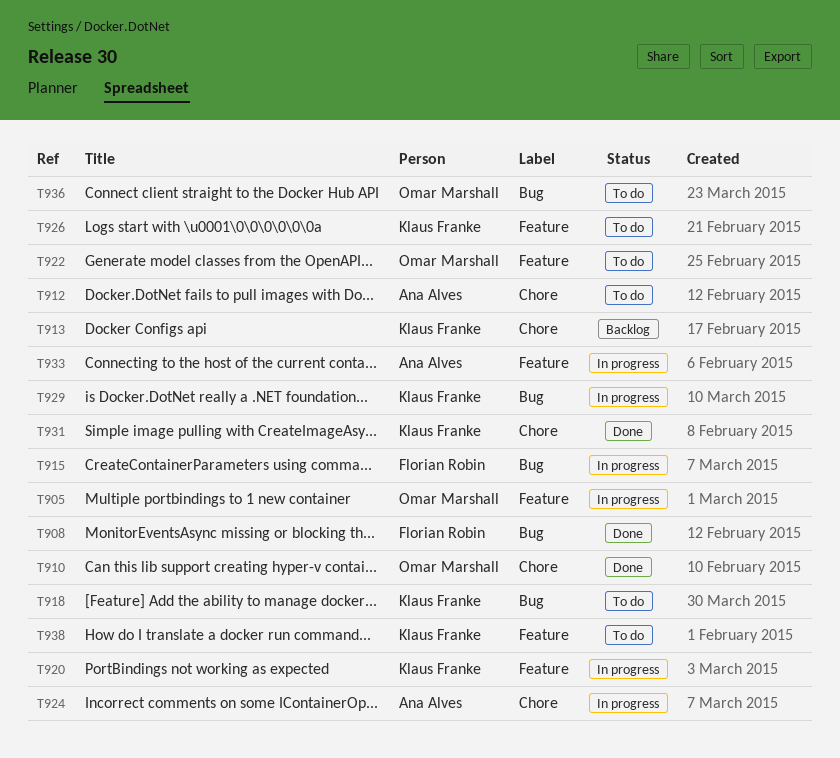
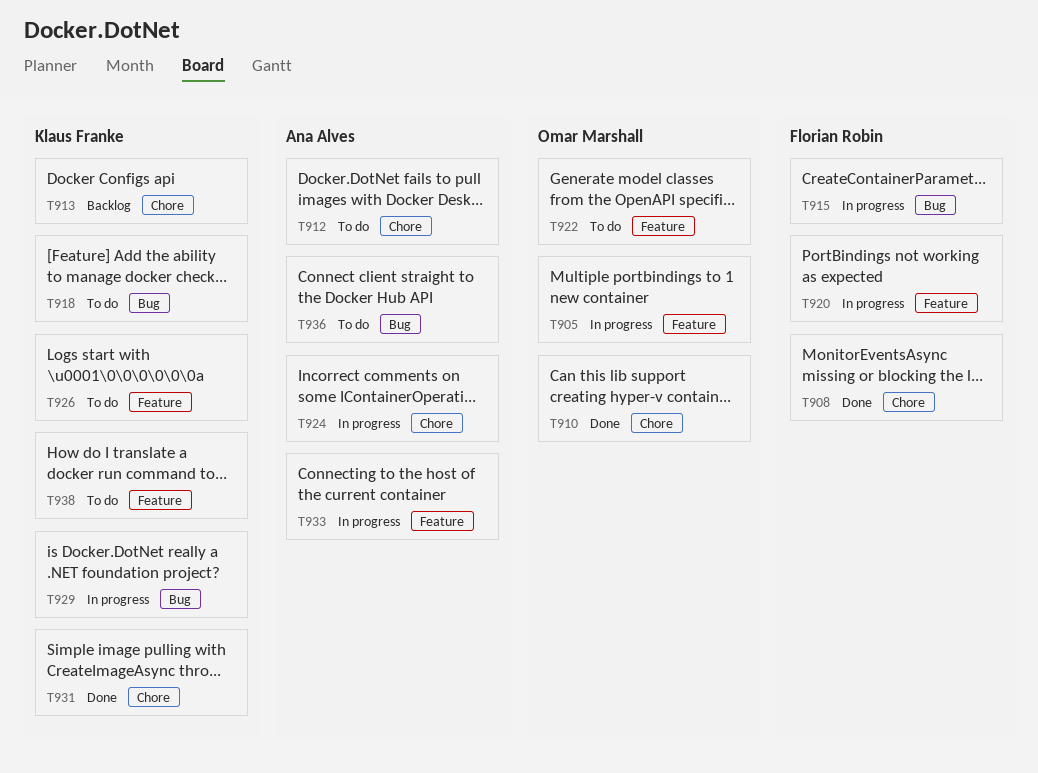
T908, label: Bug -> Chore
T920, owner: Klaus Franke -> Florian Robin
T936, owner: Omar Marshall -> Ana Alves

